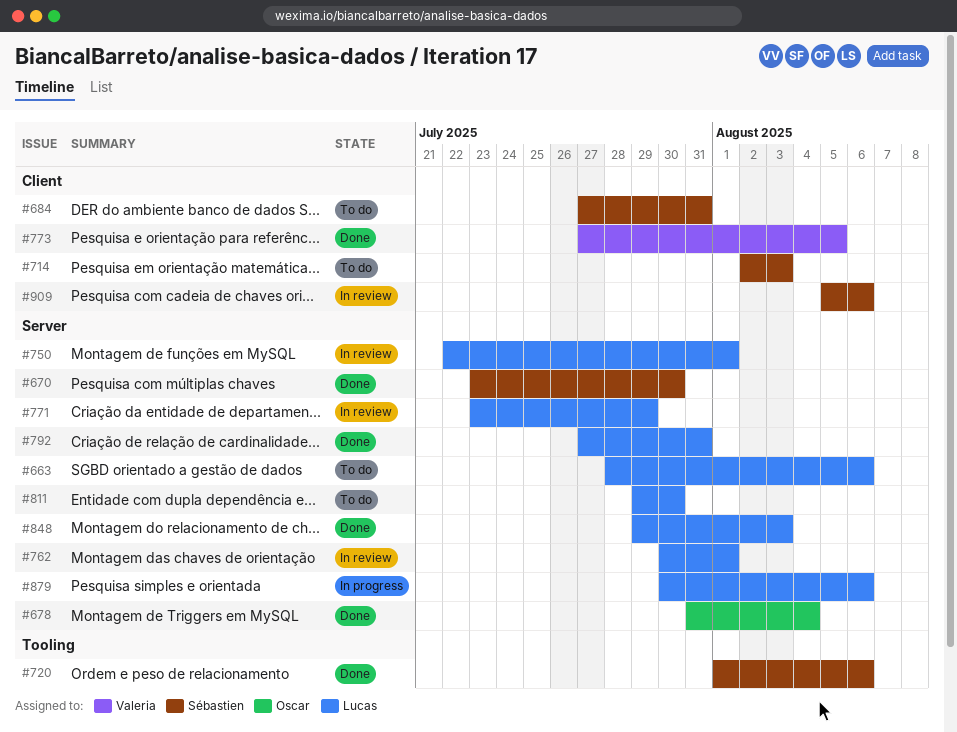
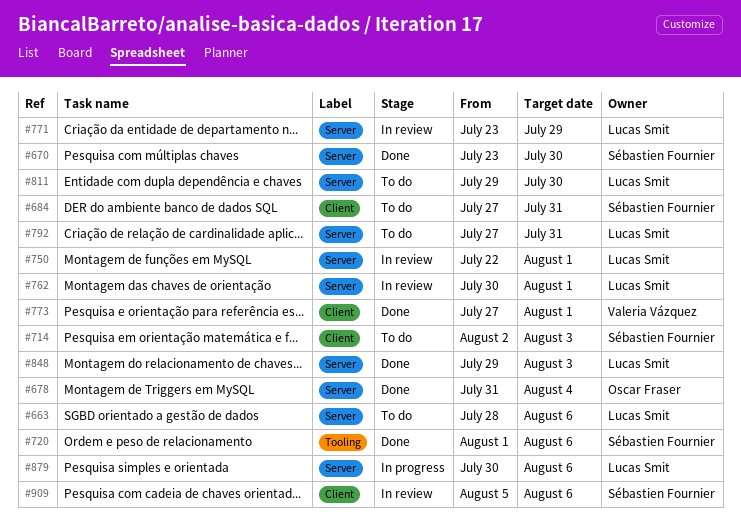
#773, due: Aug 5 -> Aug 1
#792, status: Done -> To do

